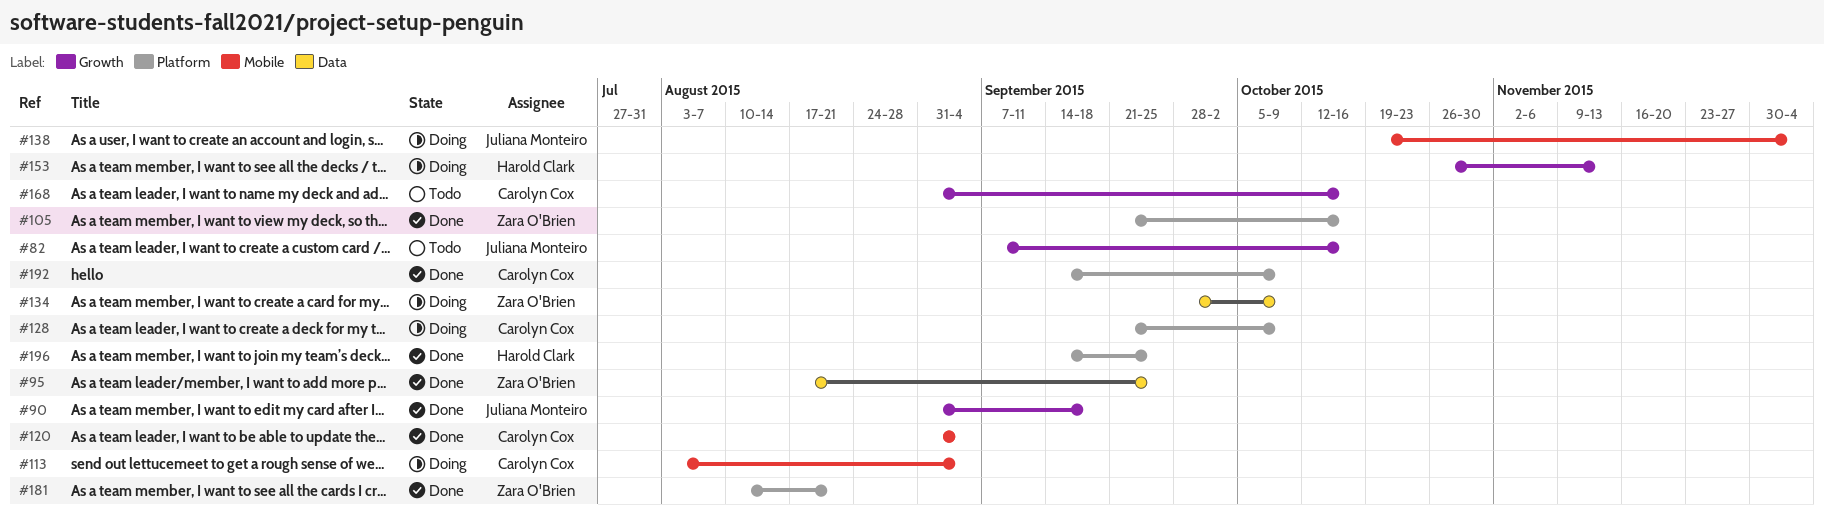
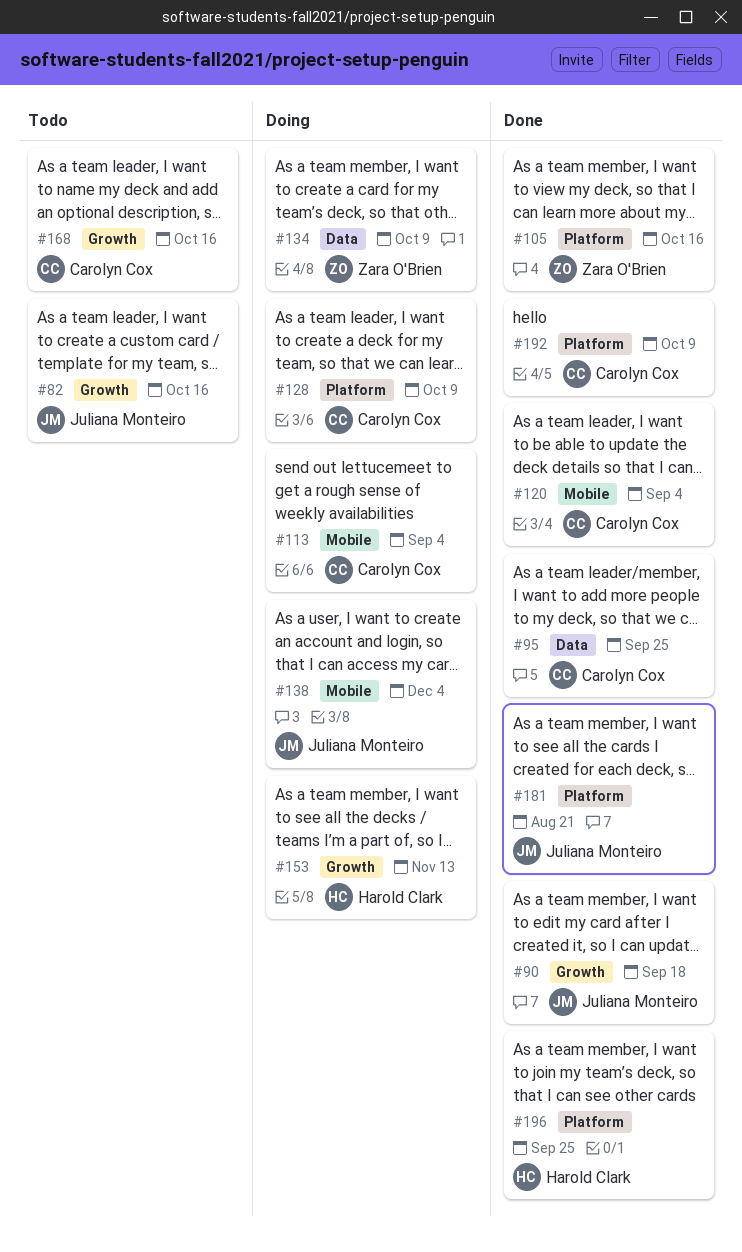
#95, owner: Zara O'Brien -> Carolyn Cox
#181, owner: Zara O'Brien -> Juliana Monteiro

